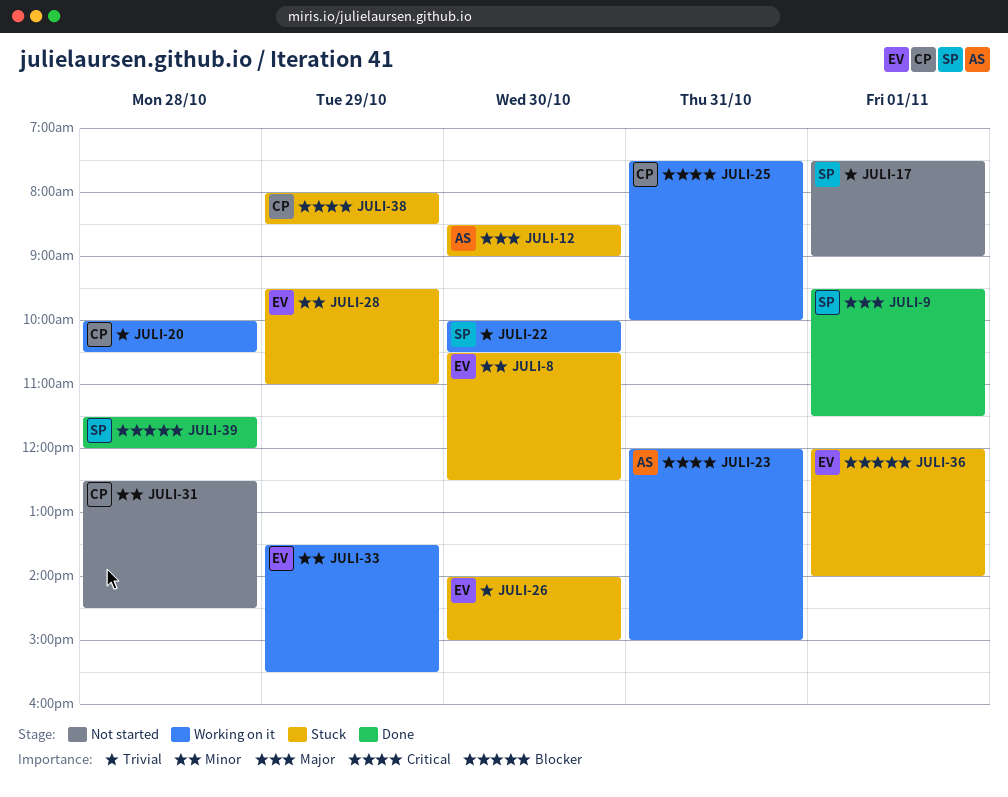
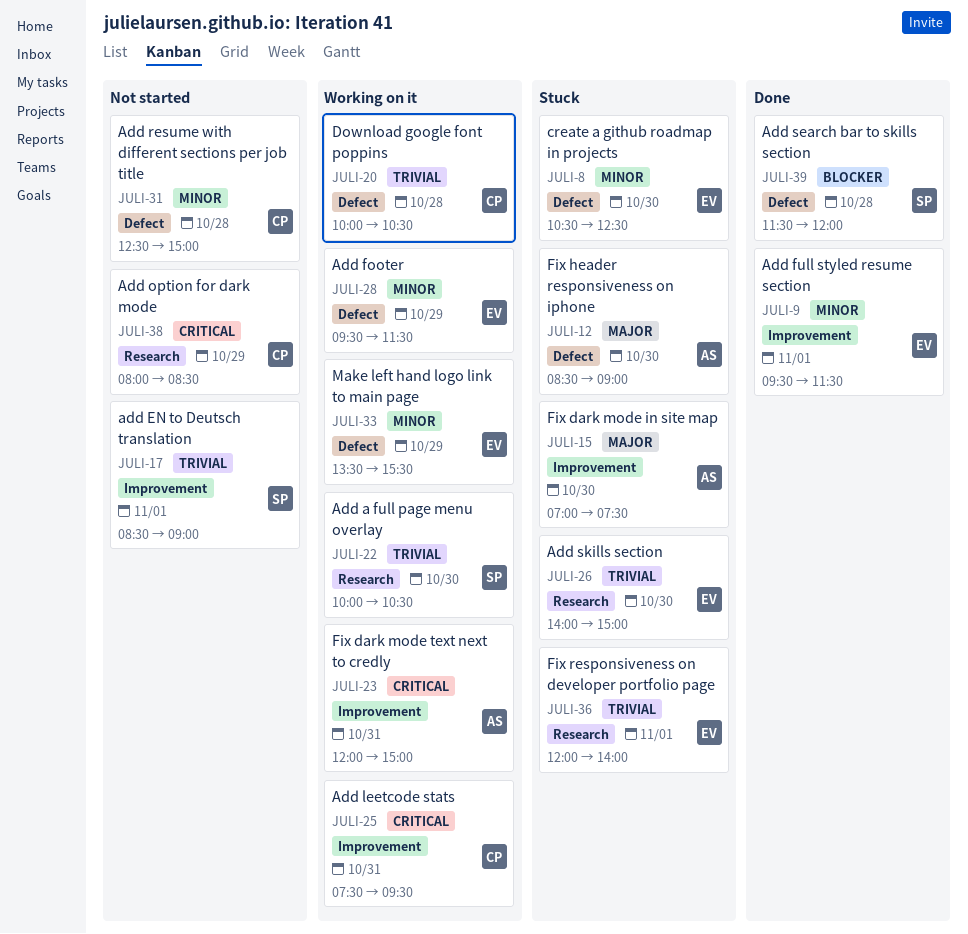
JULI-9, owner: SP -> EV
JULI-9, priority: Major -> Minor
JULI-15: none -> present
JULI-17, begins: 07:30 -> 08:30
JULI-25, ends: 10:00 -> 09:30
JULI-28, status: Stuck -> Working on it
JULI-28, ends: 11:00 -> 11:30
JULI-31, ends: 14:30 -> 15:00
JULI-36, priority: Blocker -> Trivial
JULI-38, status: Stuck -> Not started

